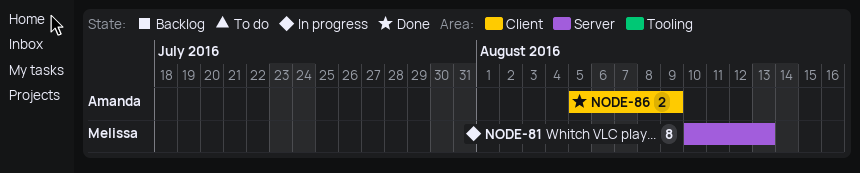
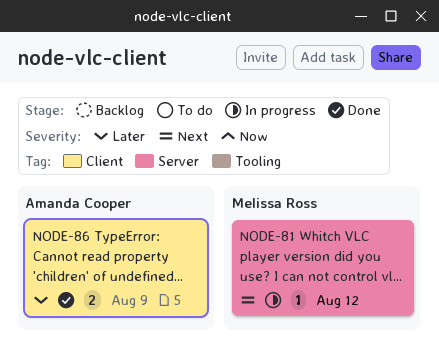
NODE-81, estimate: 8 -> 1
NODE-81, due: Aug 13 -> Aug 12

